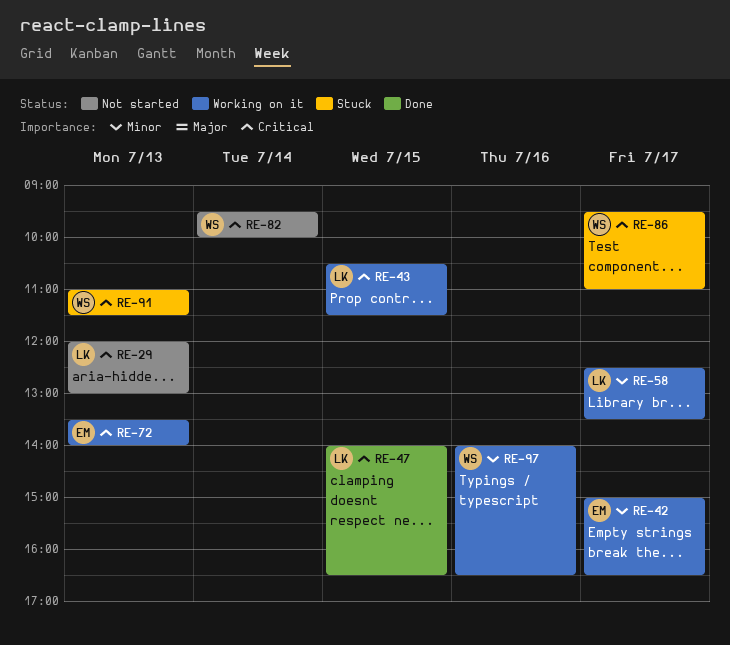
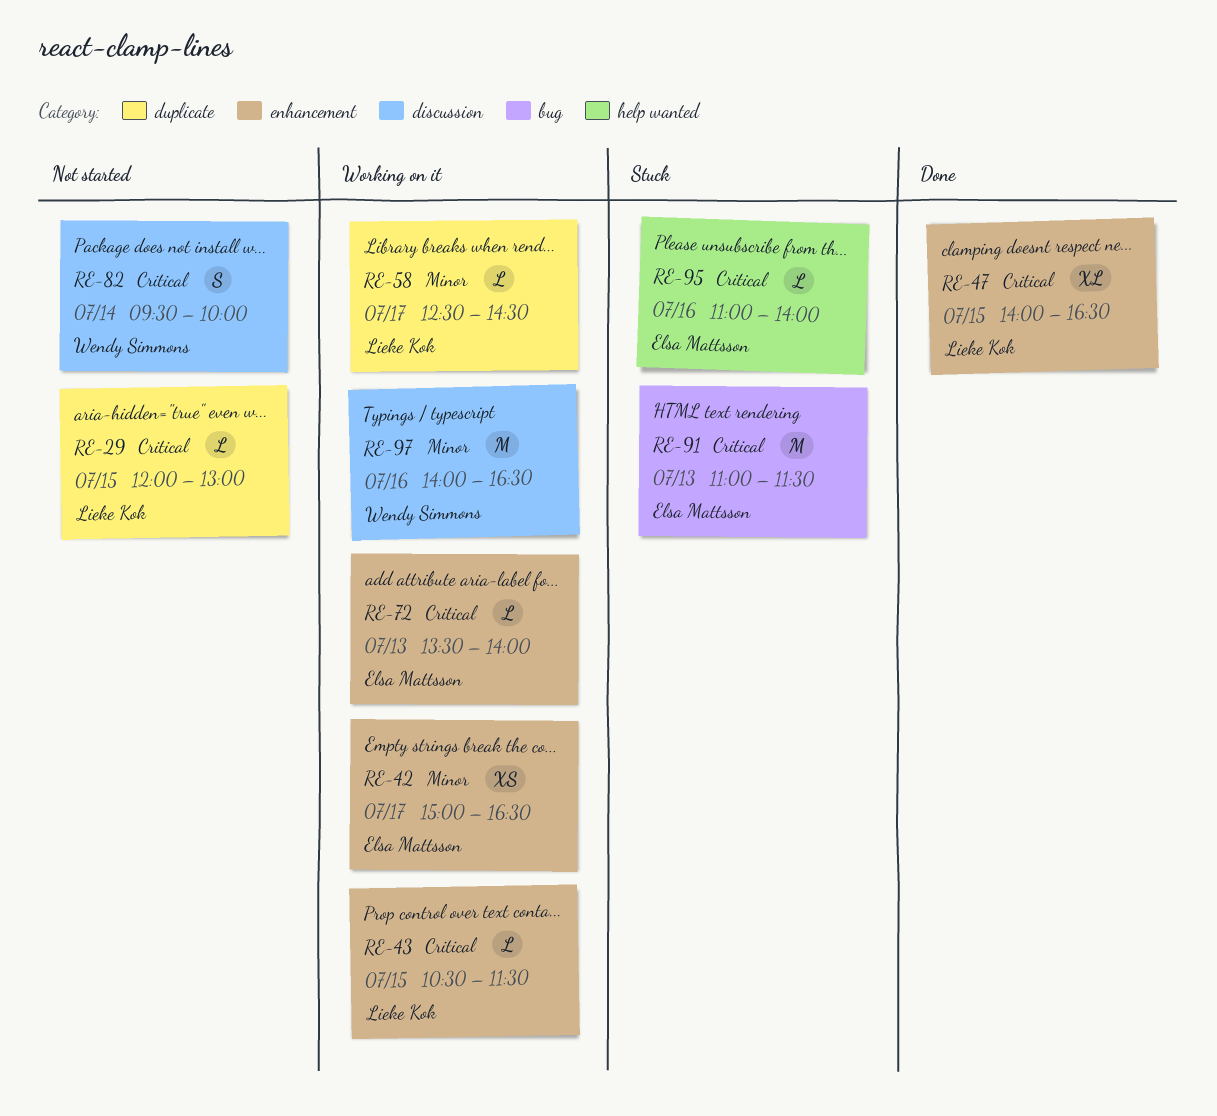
RE-29, day: Jul 13 -> Jul 15
RE-58, ends: 13:30 -> 14:30
RE-86: present -> none
RE-91, owner: Wendy Simmons -> Elsa Mattsson
RE-95: none -> present

